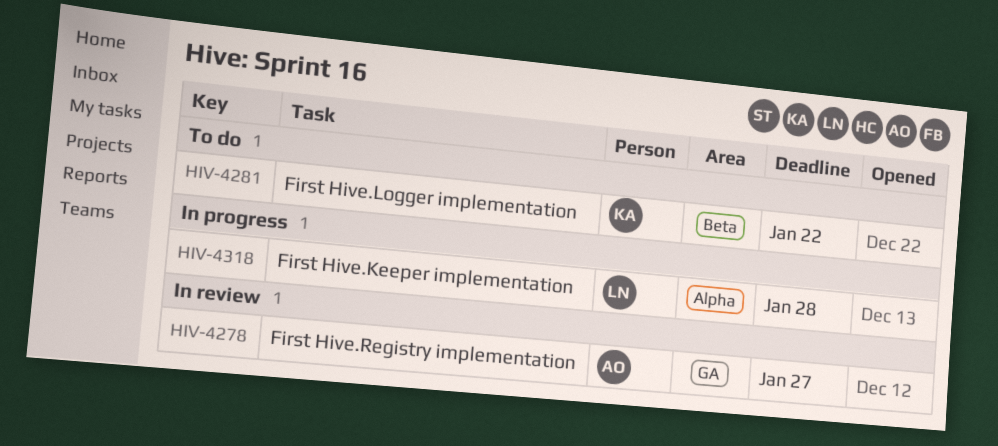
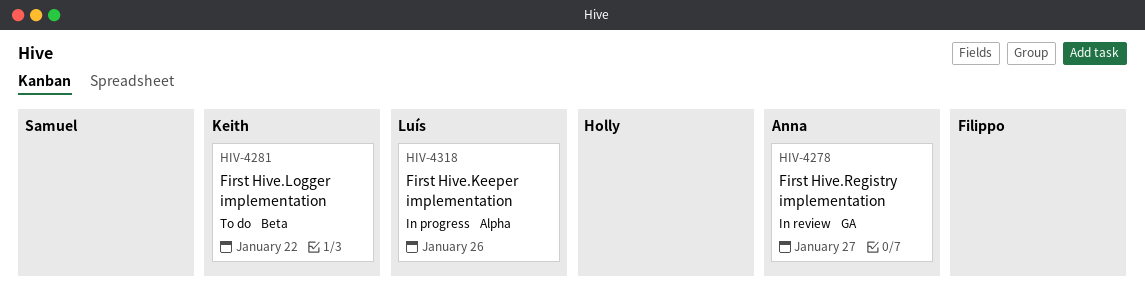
HIV-4318, due: Jan 28 -> Jan 26

